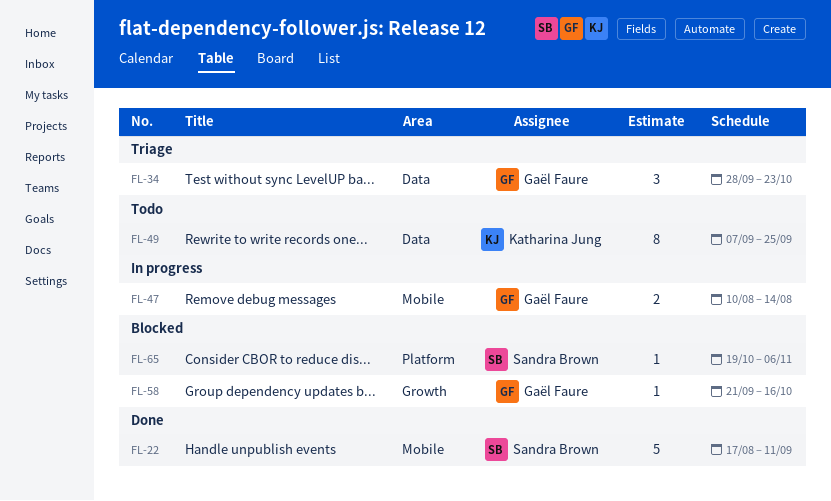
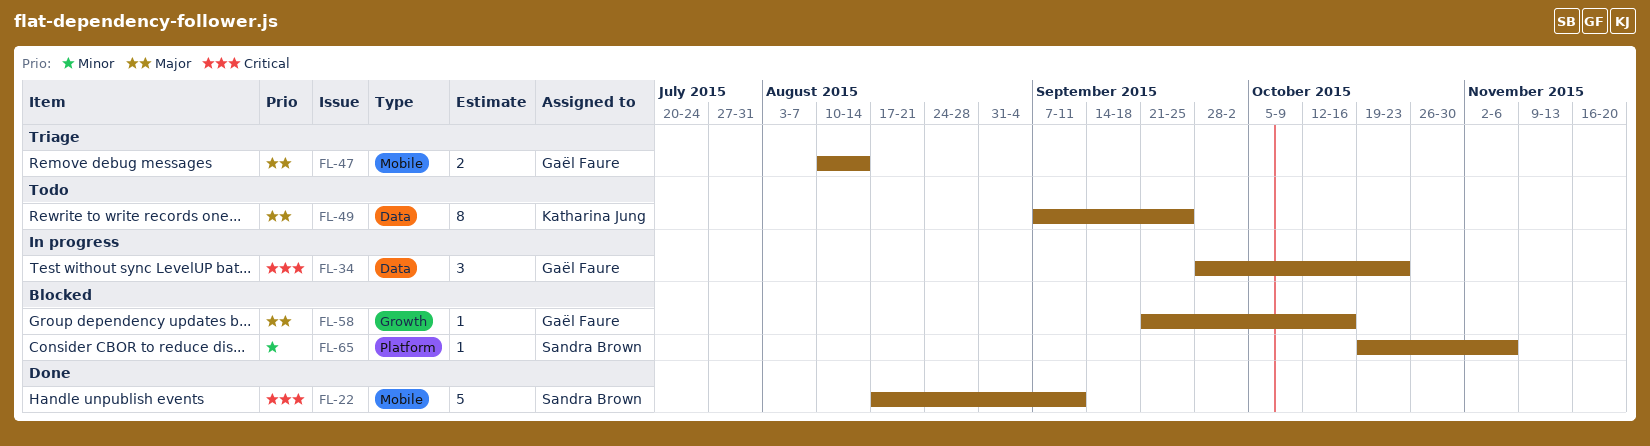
FL-34, status: Triage -> In progress
FL-47, status: In progress -> Triage

